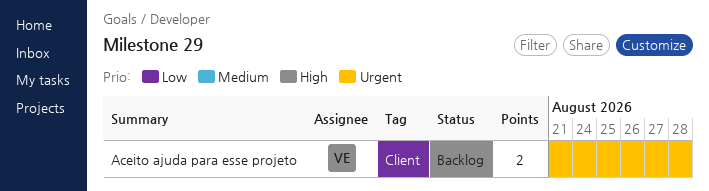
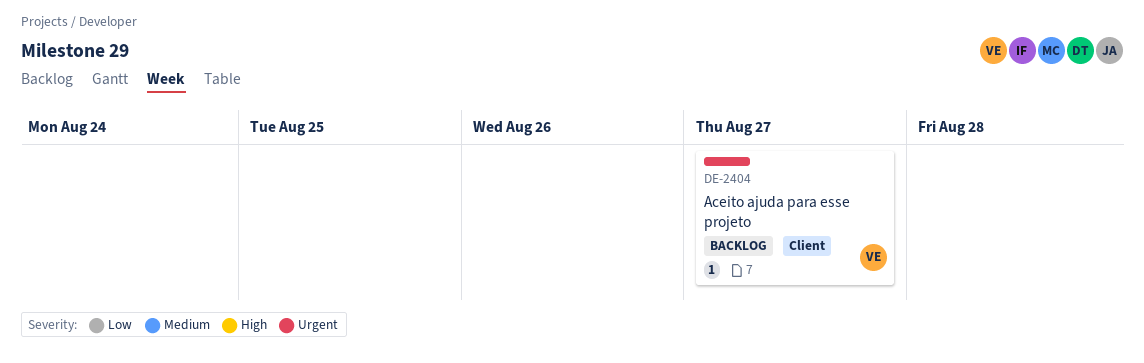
Aceito ajuda para esse projeto, estimate: 2 -> 1
Aceito ajuda para esse projeto, due: Aug 28 -> Aug 27

